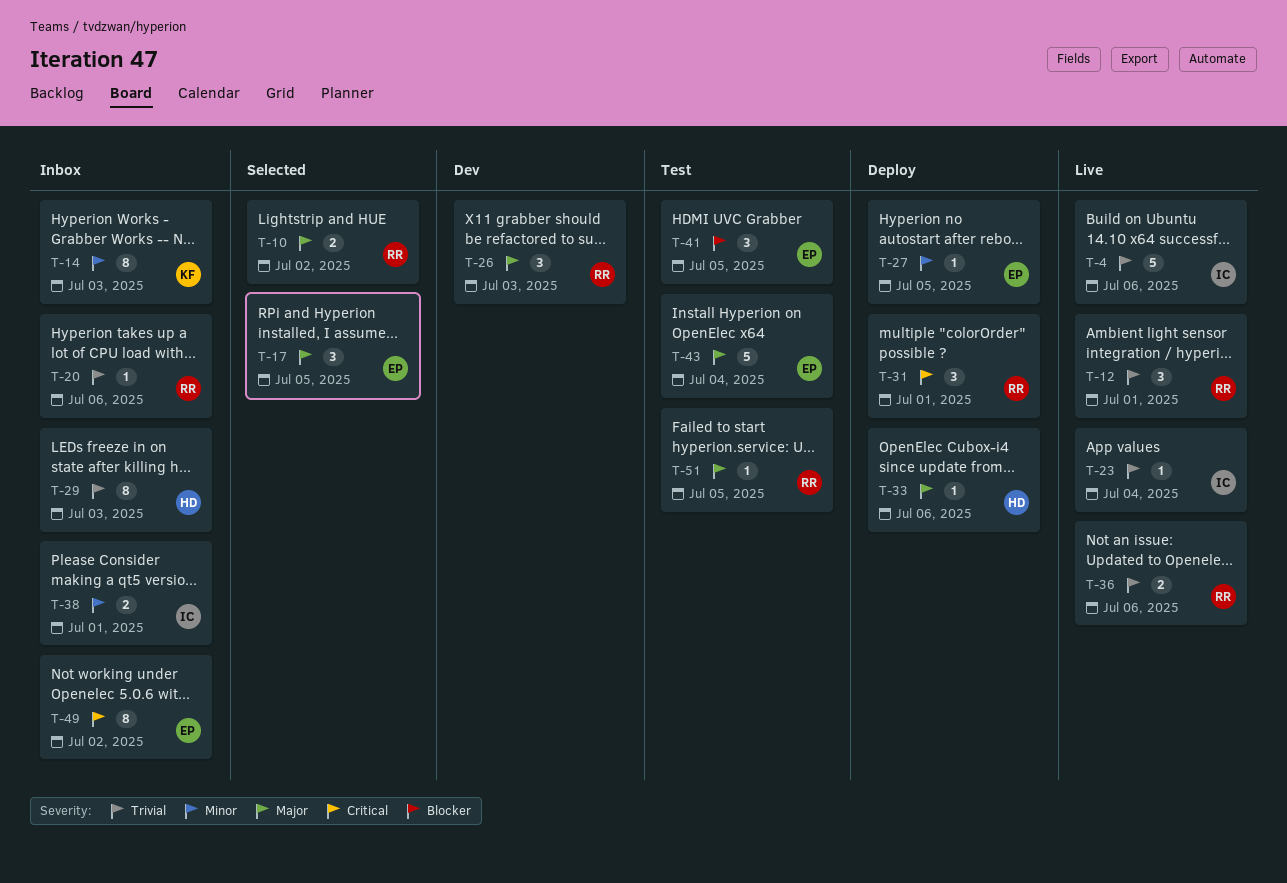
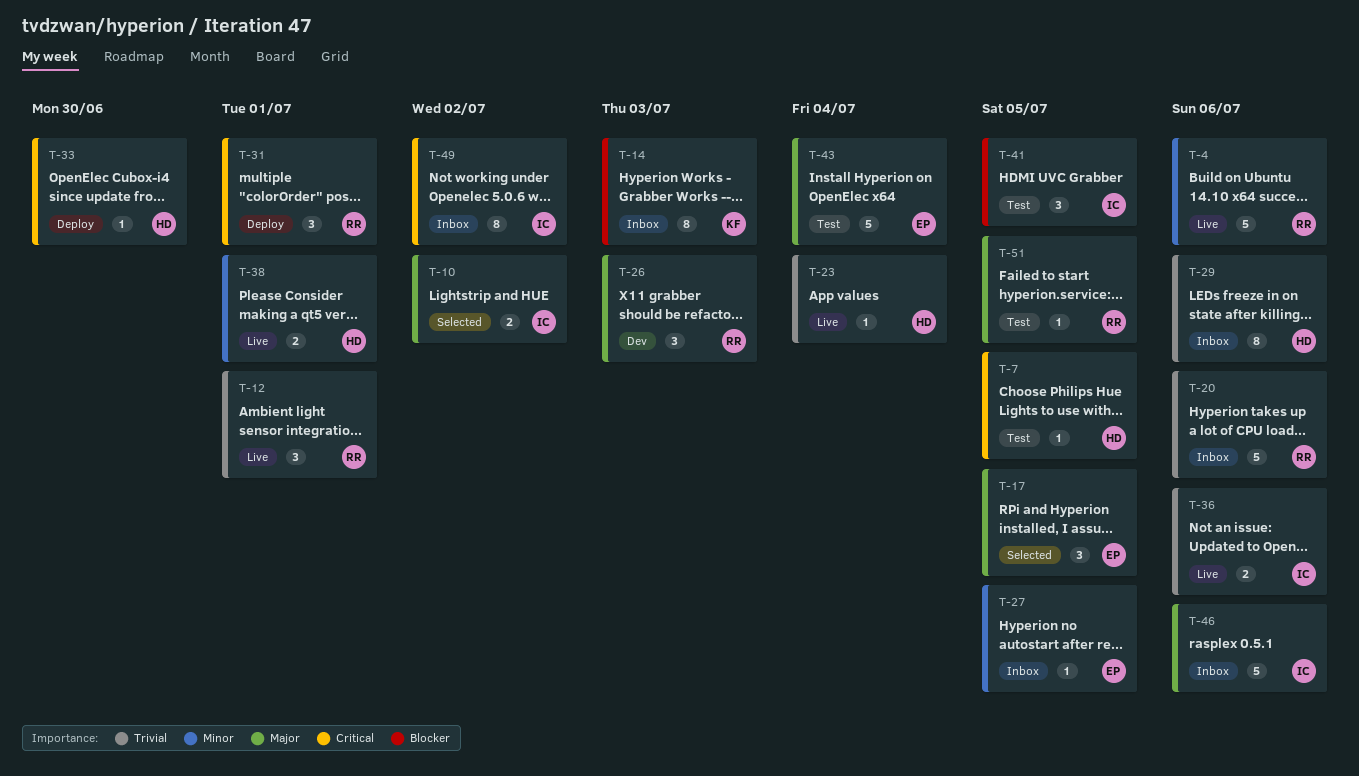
T-4, owner: IC -> RR
T-4, priority: Trivial -> Minor
T-7: none -> present
T-10, owner: RR -> IC
T-14, priority: Minor -> Blocker
T-20, estimate: 1 -> 5
T-23, owner: IC -> HD
T-27, status: Deploy -> Inbox
T-29, due: Jul 3 -> Jul 6
T-33, priority: Major -> Critical
T-33, due: Jul 6 -> Jun 30
T-36, owner: RR -> IC
T-38, status: Inbox -> Live
T-38, owner: IC -> HD
T-41, owner: EP -> IC
T-46: none -> present
T-49, owner: EP -> IC

